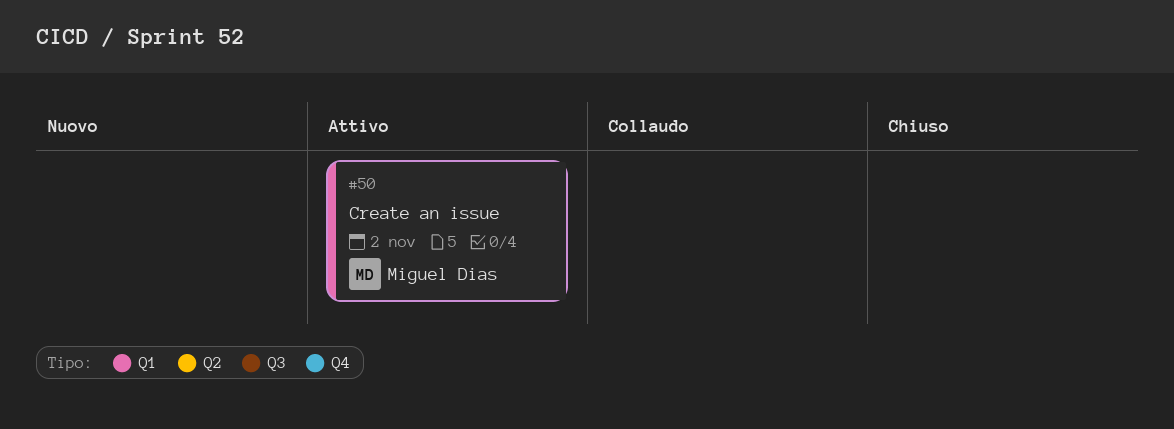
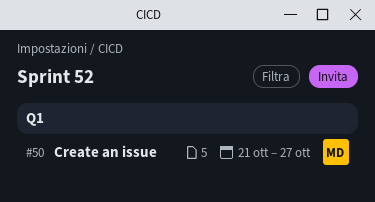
#50, due: Nov 2 -> Oct 27

